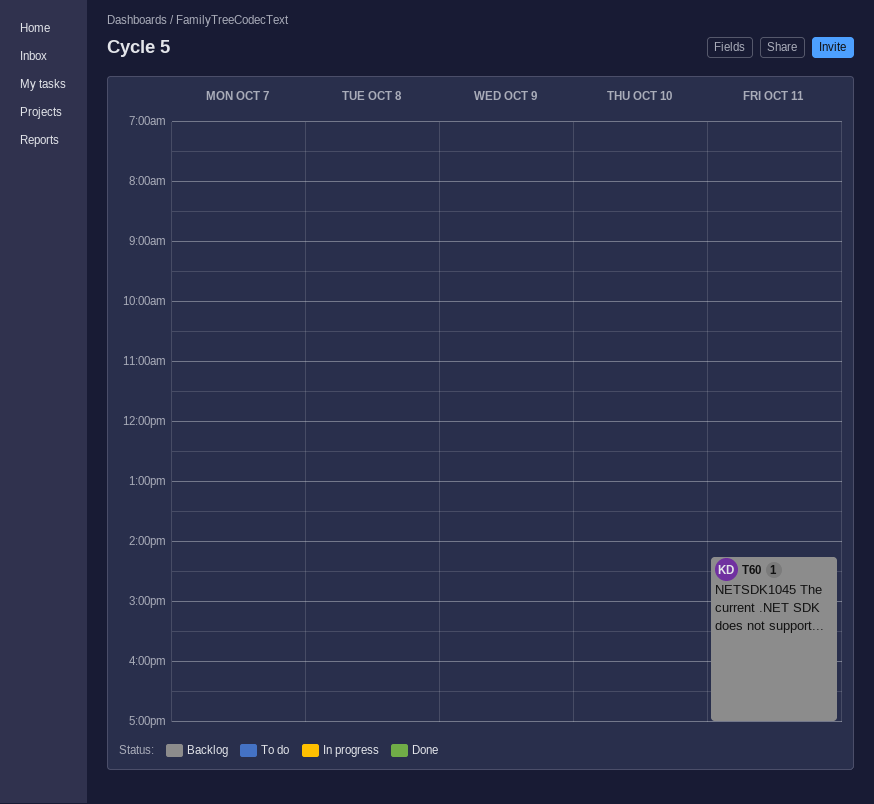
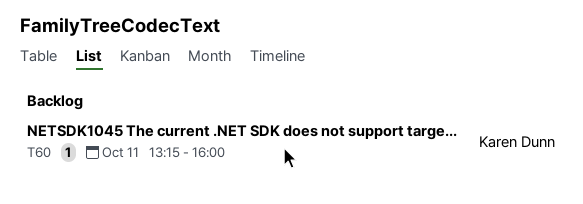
T60, begins: 14:15 -> 13:15
T60, ends: 17:00 -> 16:00

